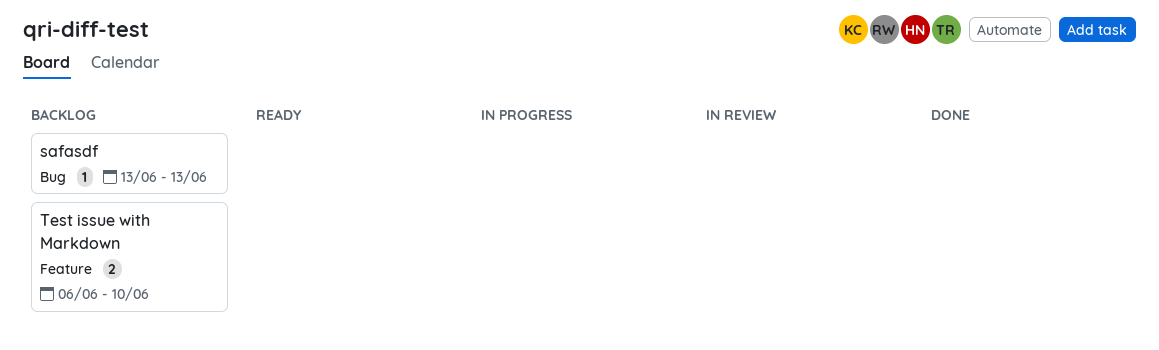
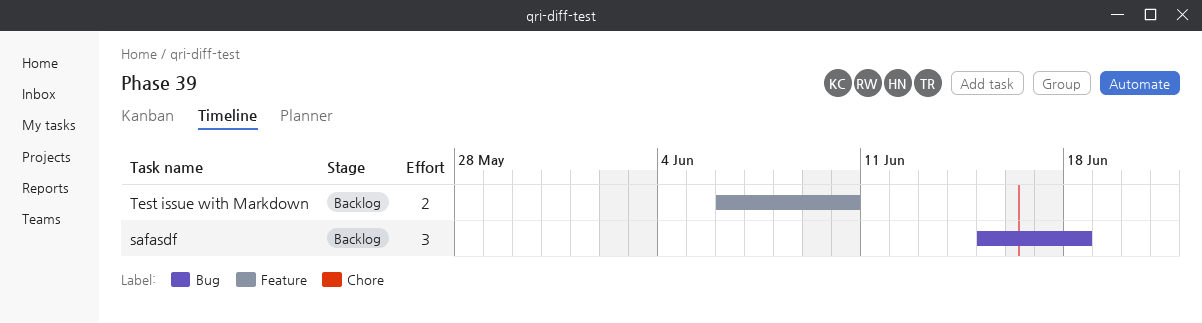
safasdf, estimate: 1 -> 3
safasdf, start: Jun 13 -> Jun 15
safasdf, due: Jun 13 -> Jun 18

